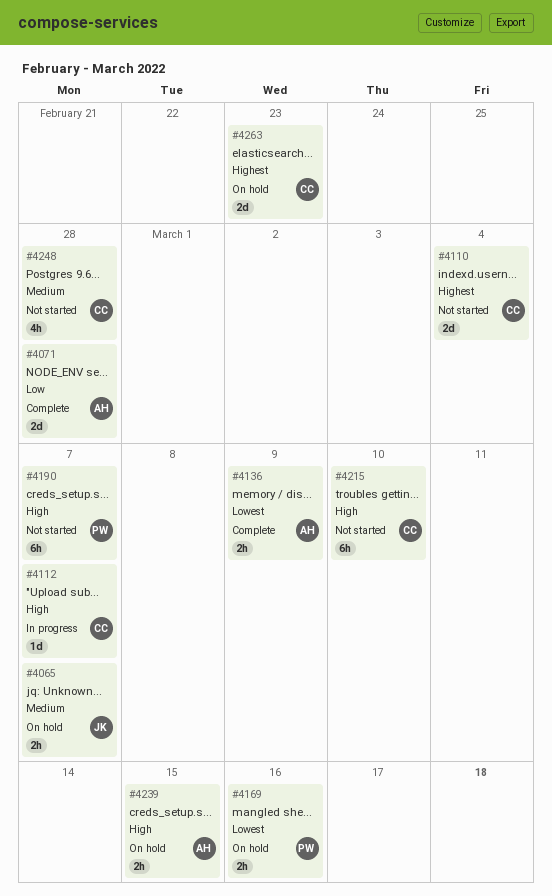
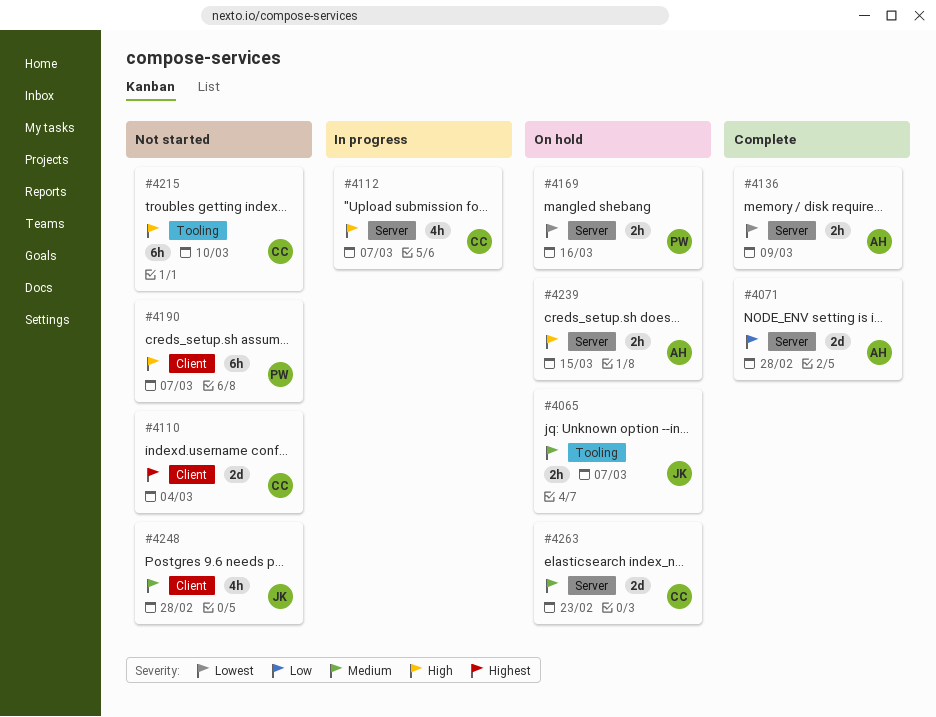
#4112, estimate: 1d -> 4h
#4248, owner: CC -> JK
#4263, priority: Highest -> Medium

